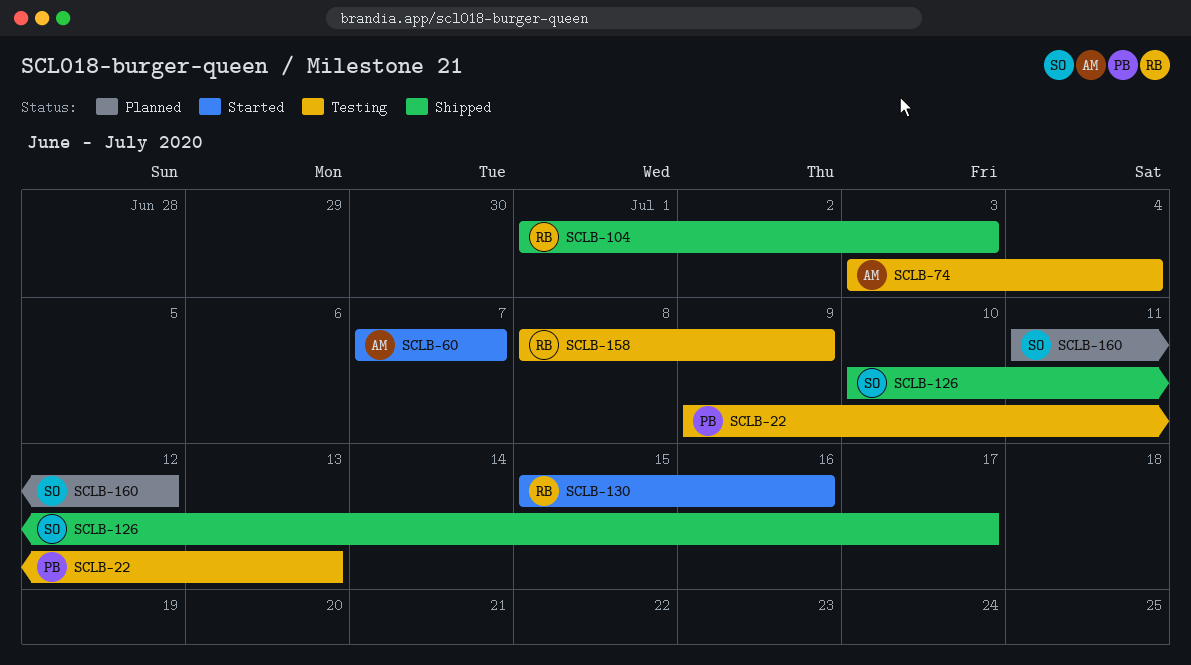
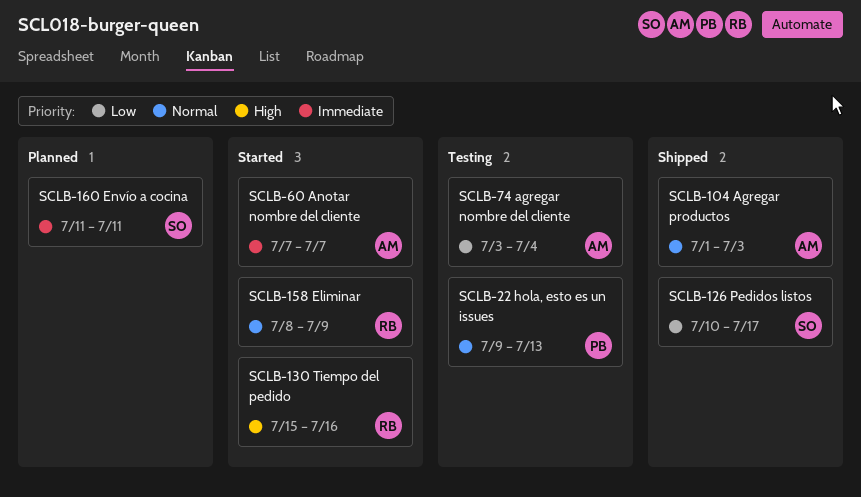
SCLB-104, owner: RB -> AM
SCLB-158, status: Testing -> Started
SCLB-160, due: Jul 12 -> Jul 11

